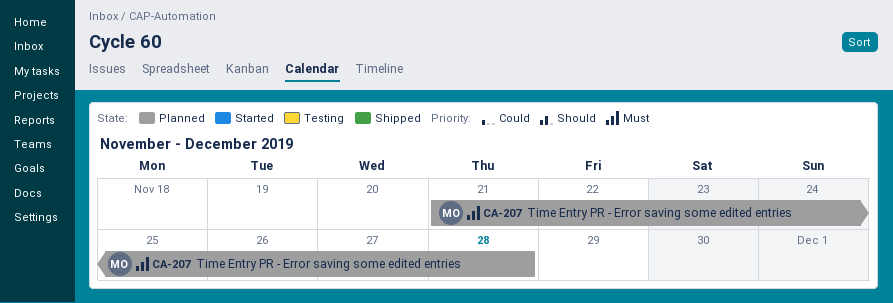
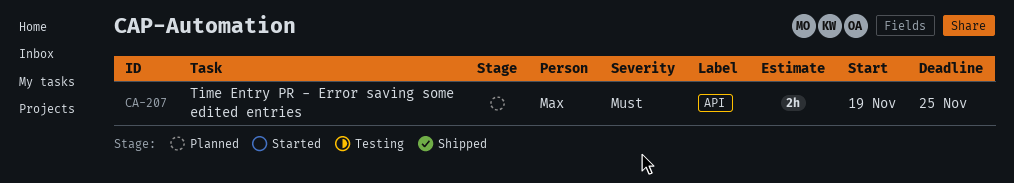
CA-207, start: Nov 21 -> Nov 19
CA-207, due: Nov 28 -> Nov 25

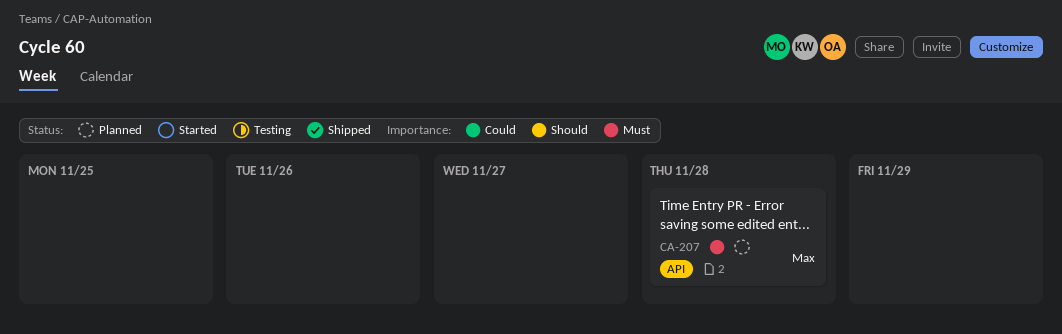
CA-207, due: Nov 25 -> Nov 28

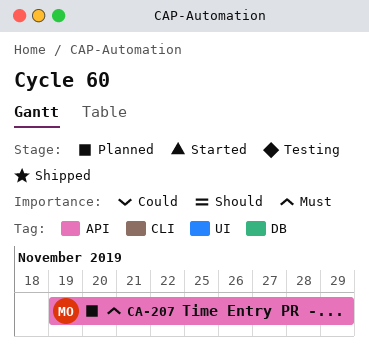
CA-207, due: Nov 28 -> Nov 29

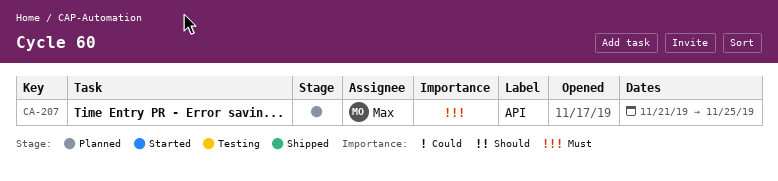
CA-207, start: Nov 19 -> Nov 21
CA-207, due: Nov 29 -> Nov 25

